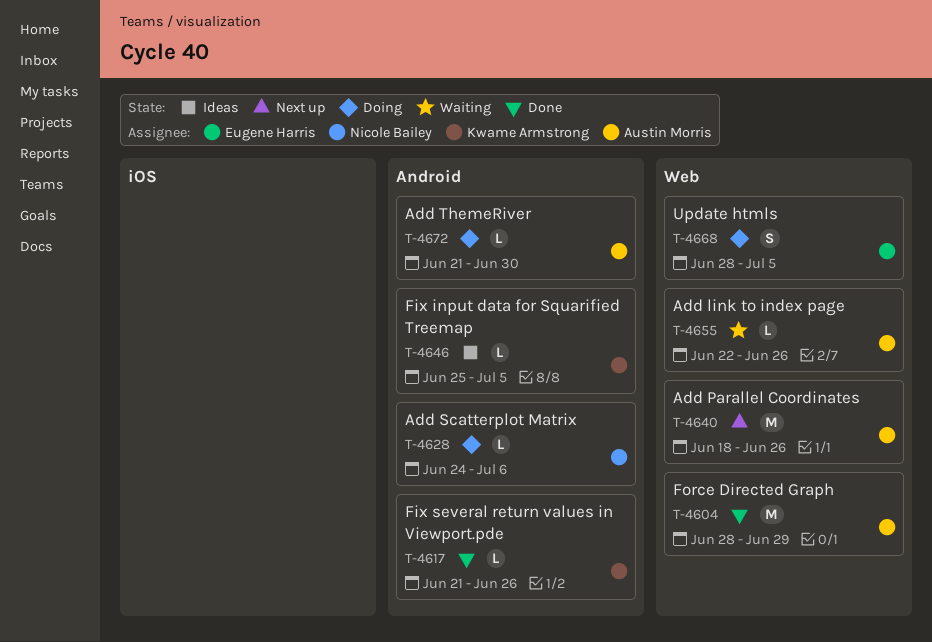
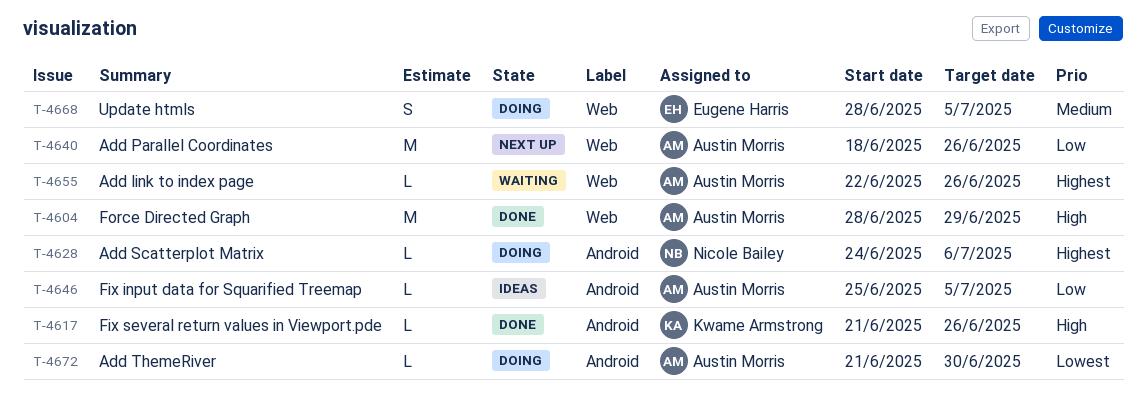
T-4646, owner: Kwame Armstrong -> Austin Morris

